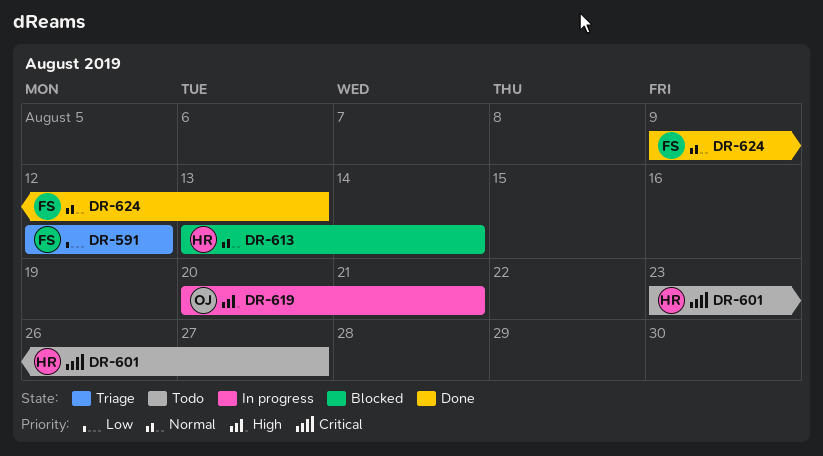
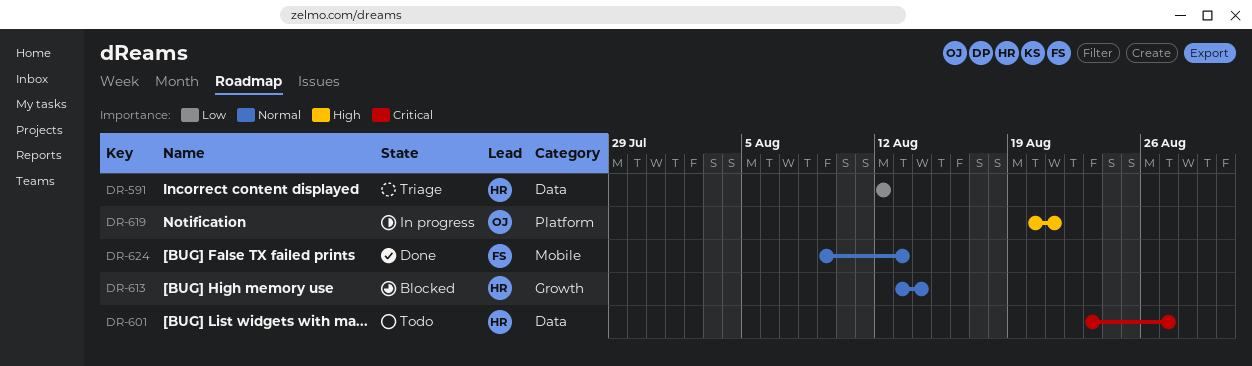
DR-591, owner: FS -> HR

